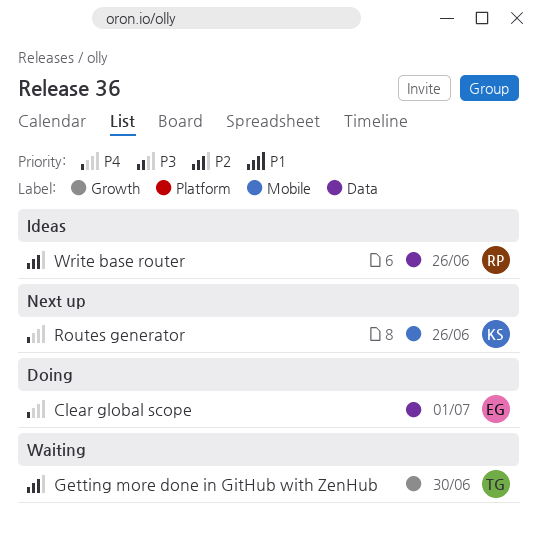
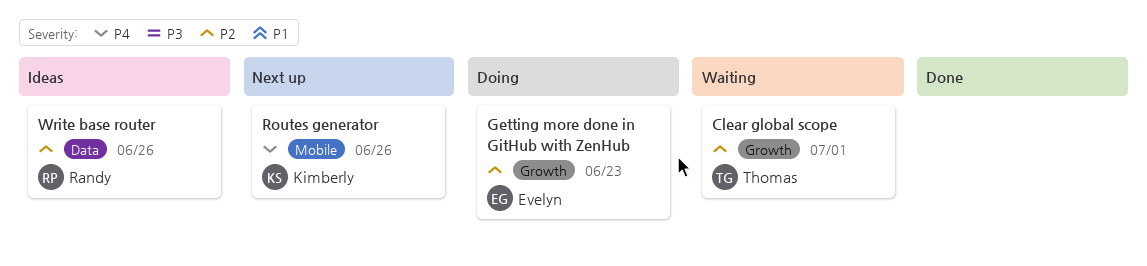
Clear global scope, status: Doing -> Waiting
Clear global scope, owner: Evelyn -> Thomas
Clear global scope, priority: P4 -> P2
Clear global scope, label: Data -> Growth
Getting more done in GitHub with ZenHub, status: Waiting -> Doing
Getting more done in GitHub with ZenHub, owner: Thomas -> Evelyn
Getting more done in GitHub with ZenHub, due: Jun 30 -> Jun 23

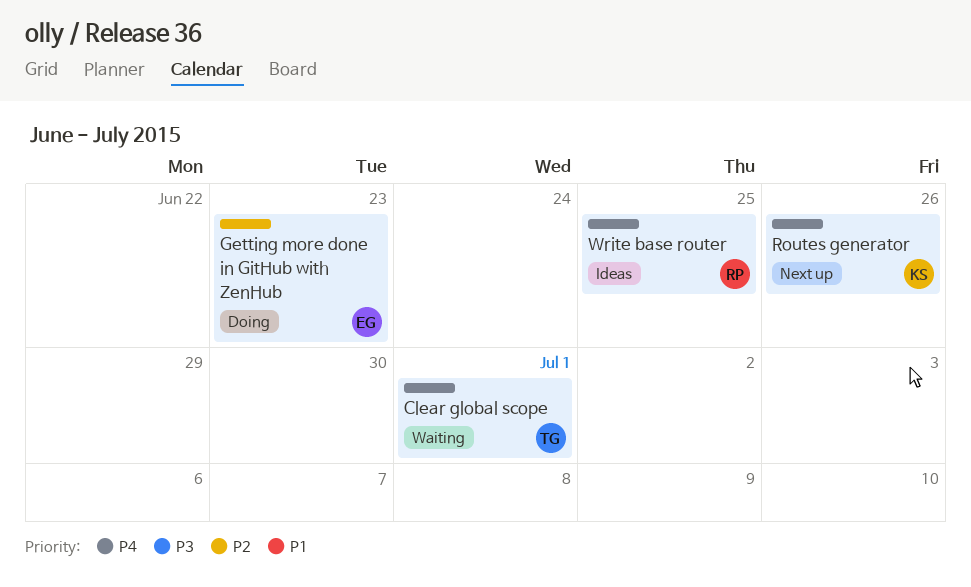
Clear global scope, priority: P2 -> P4
Write base router, priority: P2 -> P4
Write base router, due: Jun 26 -> Jun 25

